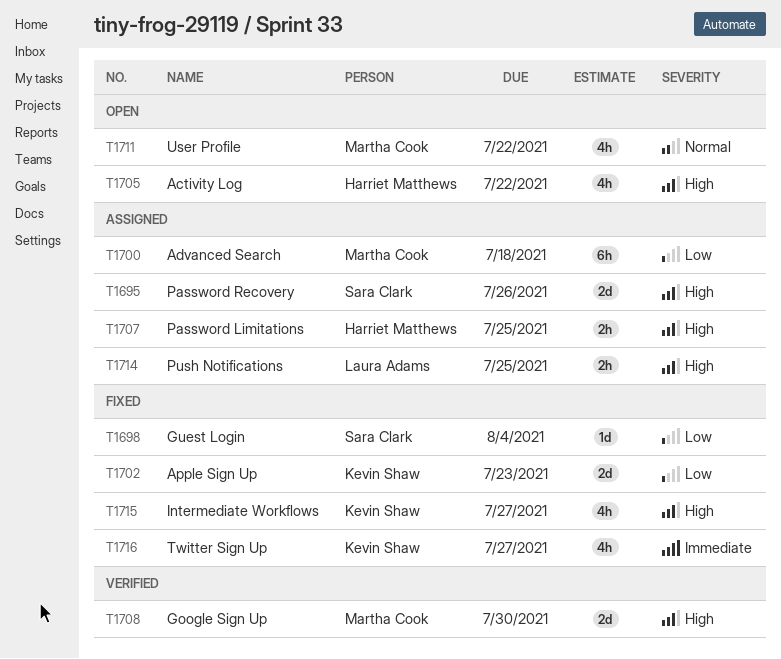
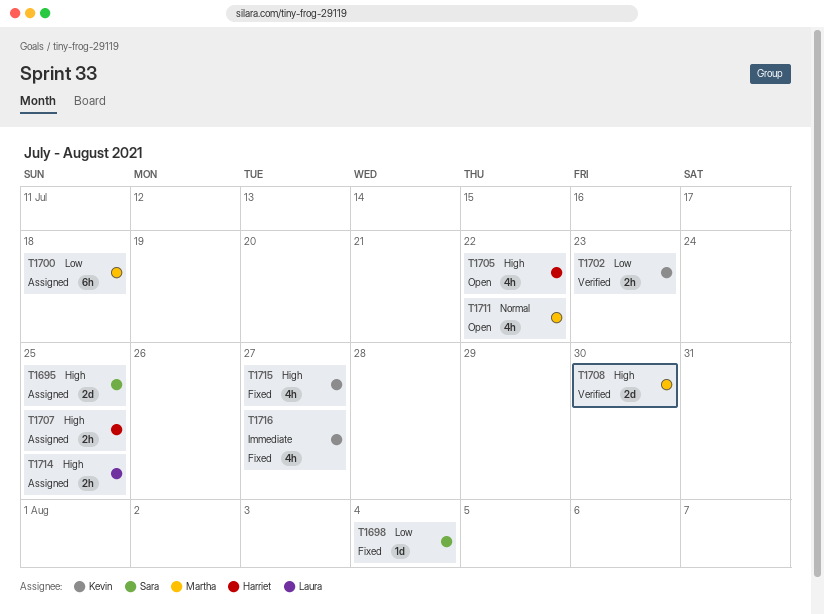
T1695, due: Jul 26 -> Jul 25
T1702, status: Fixed -> Verified
T1702, estimate: 2d -> 2h

